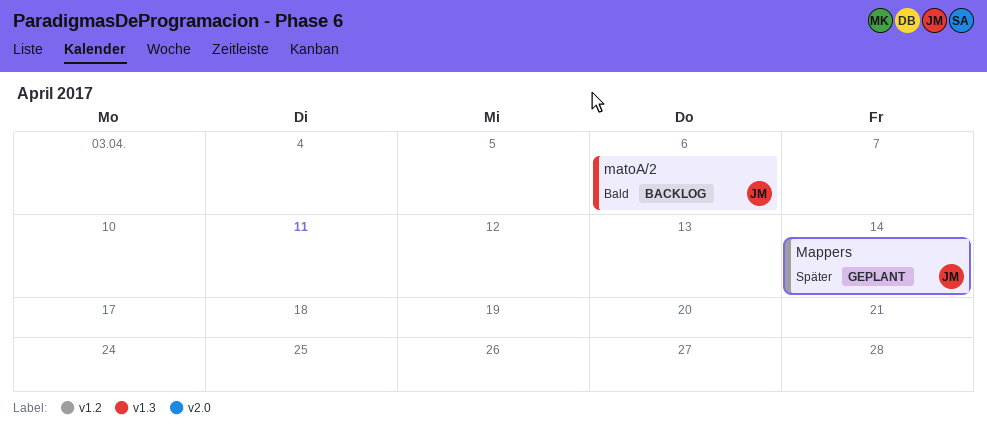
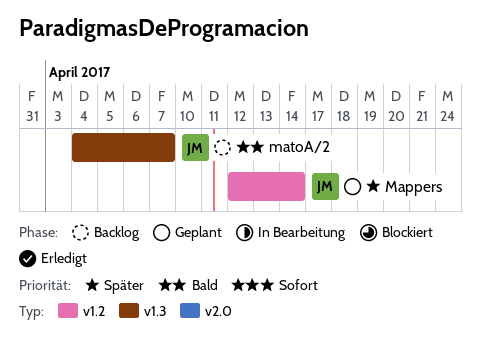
matoA/2, due: Apr 6 -> Apr 7

